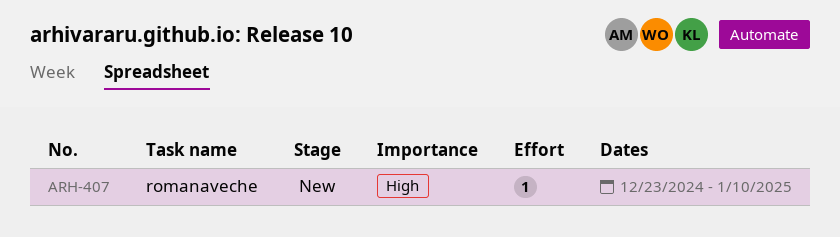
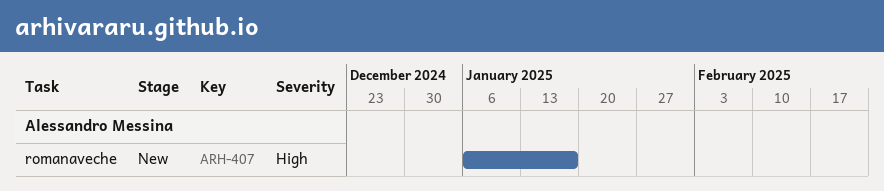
ARH-407, start: Dec 23 -> Jan 6
ARH-407, due: Jan 10 -> Jan 17

